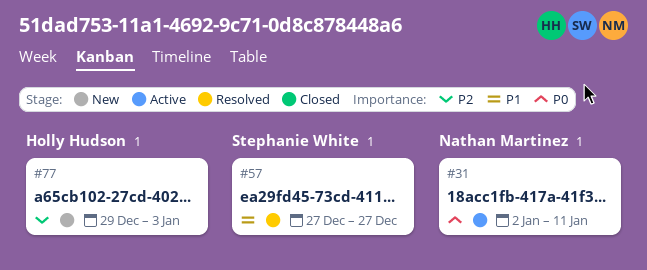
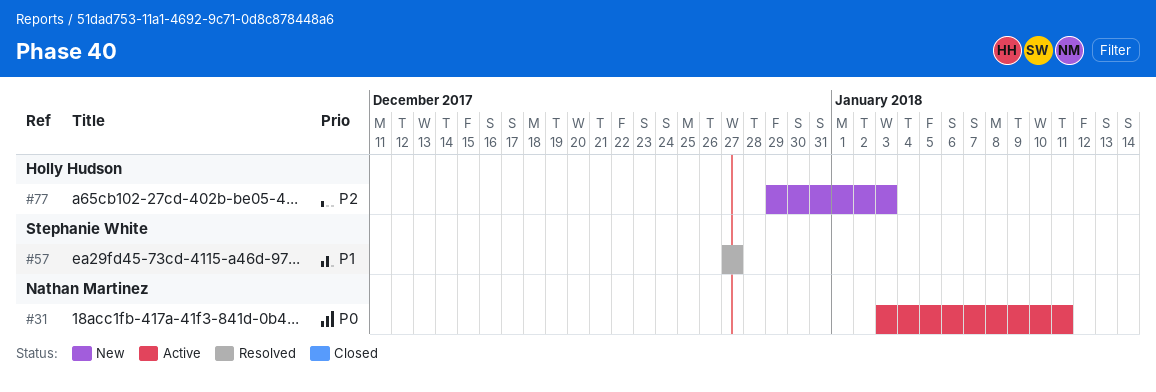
#31, start: Jan 2 -> Jan 3

